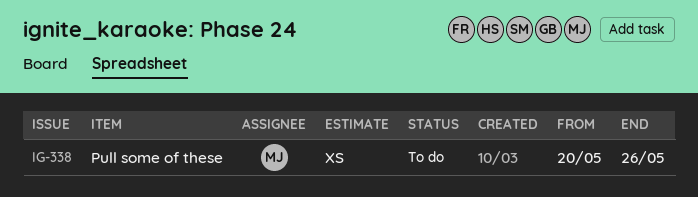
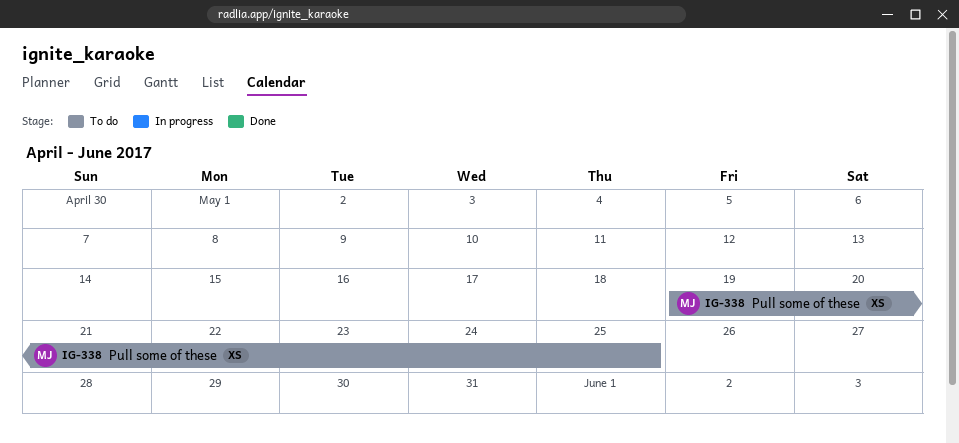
IG-338, start: May 20 -> May 19
IG-338, due: May 26 -> May 25

